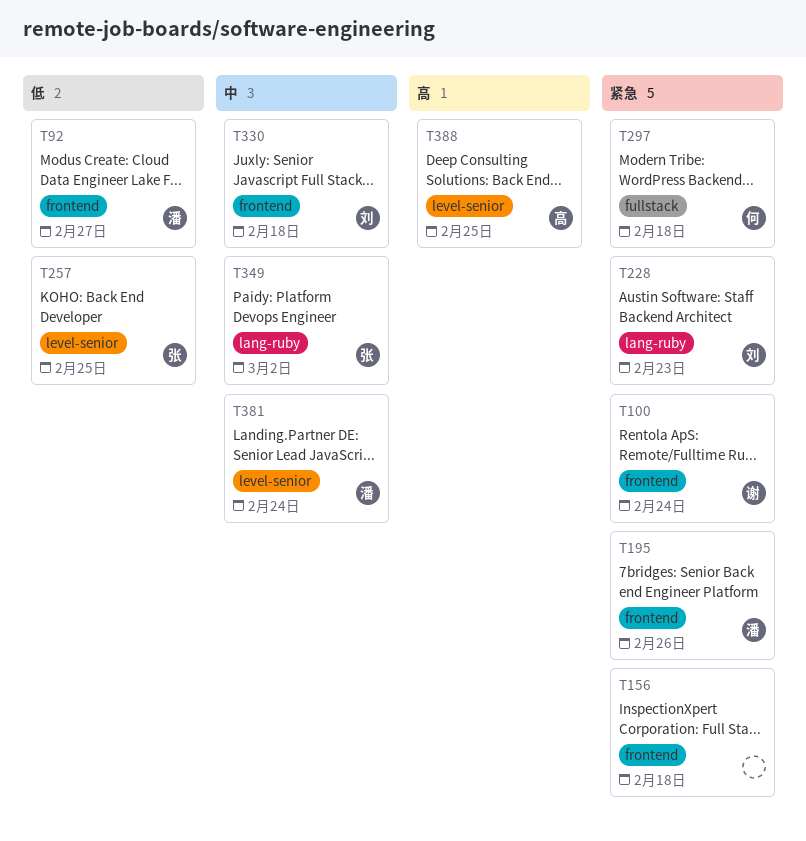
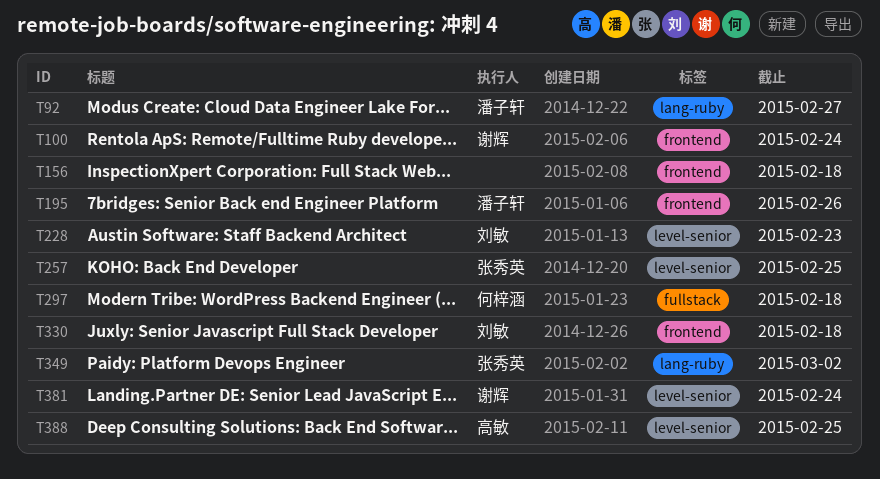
T92, label: frontend -> lang-ruby
T228, label: lang-ruby -> level-senior
T381, owner: 潘子轩 -> 谢辉

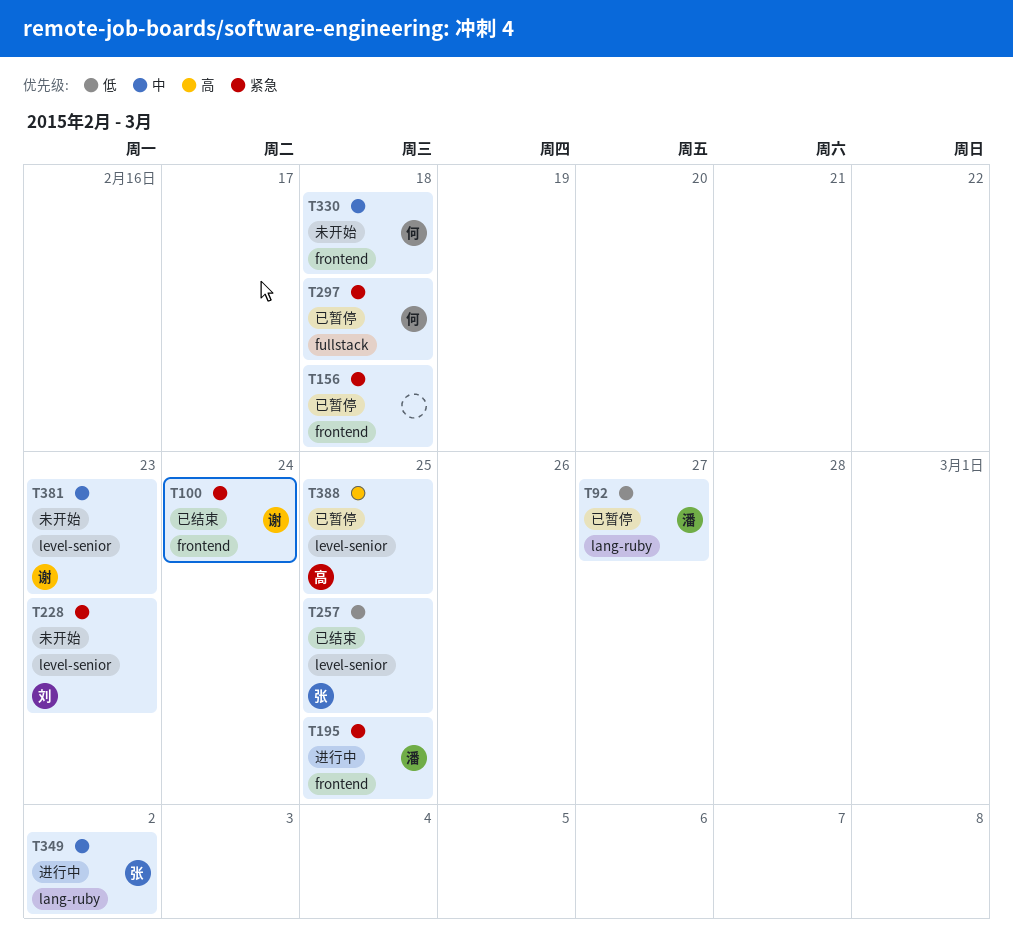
T195, due: Feb 26 -> Feb 25
T330, owner: 刘敏 -> 何梓涵
T381, due: Feb 24 -> Feb 23

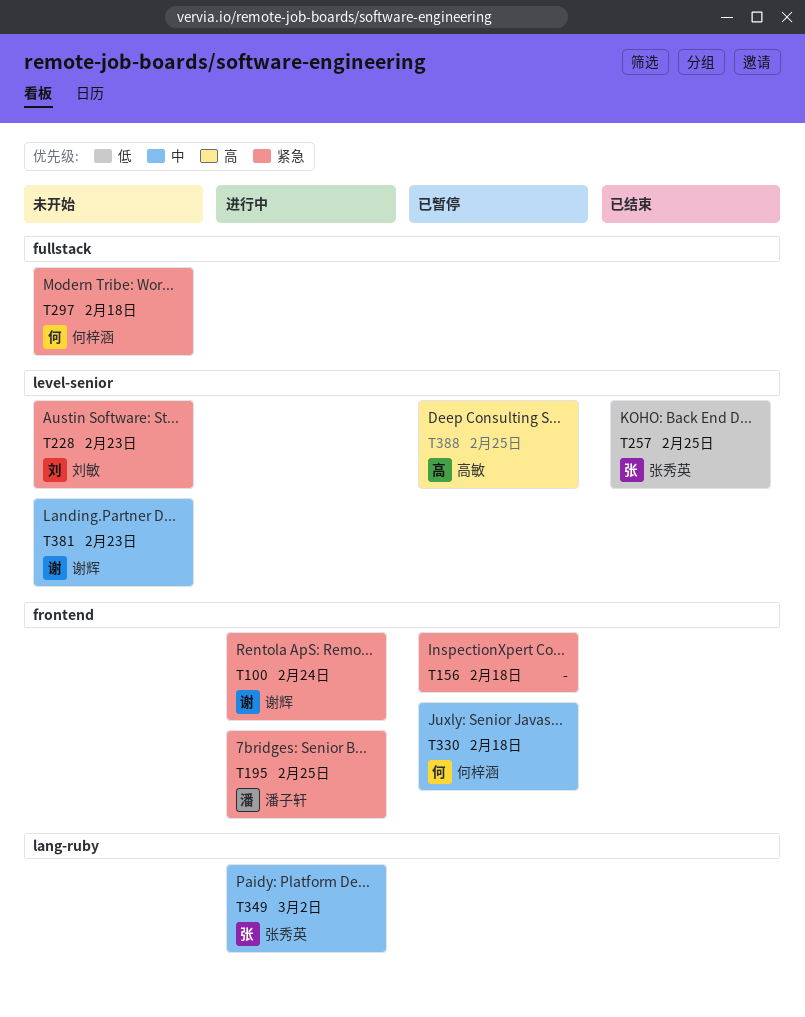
T92: present -> none
T100, status: 已结束 -> 进行中
T297, status: 已暂停 -> 未开始
T330, status: 未开始 -> 已暂停

